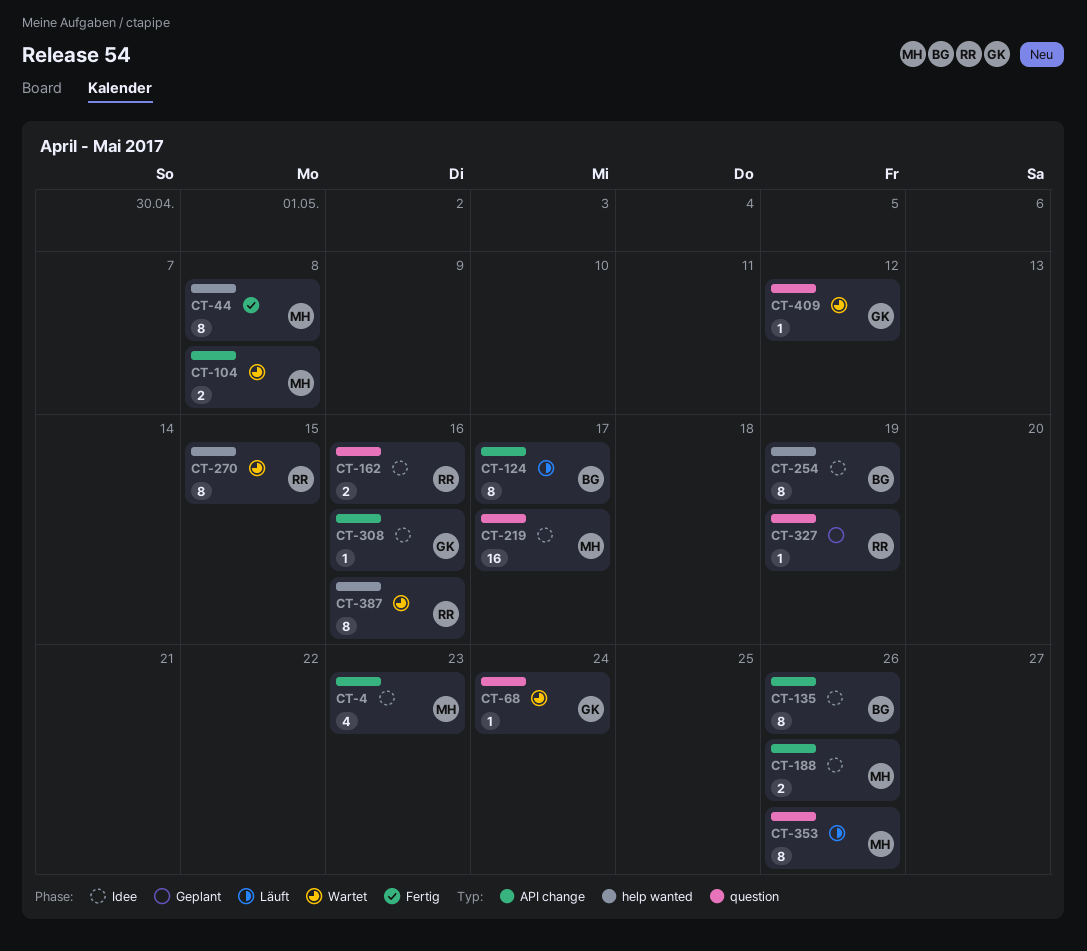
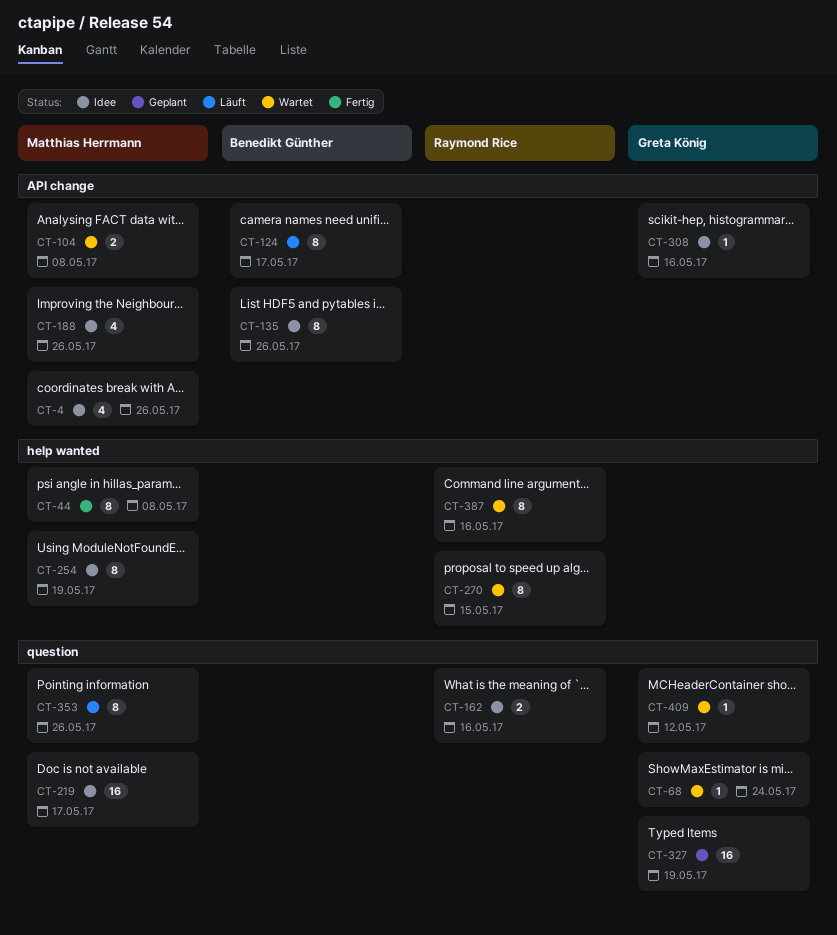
CT-4, due: May 23 -> May 26
CT-188, estimate: 2 -> 4
CT-254, owner: Benedikt Günther -> Matthias Herrmann
CT-327, owner: Raymond Rice -> Greta König
CT-327, estimate: 1 -> 16

